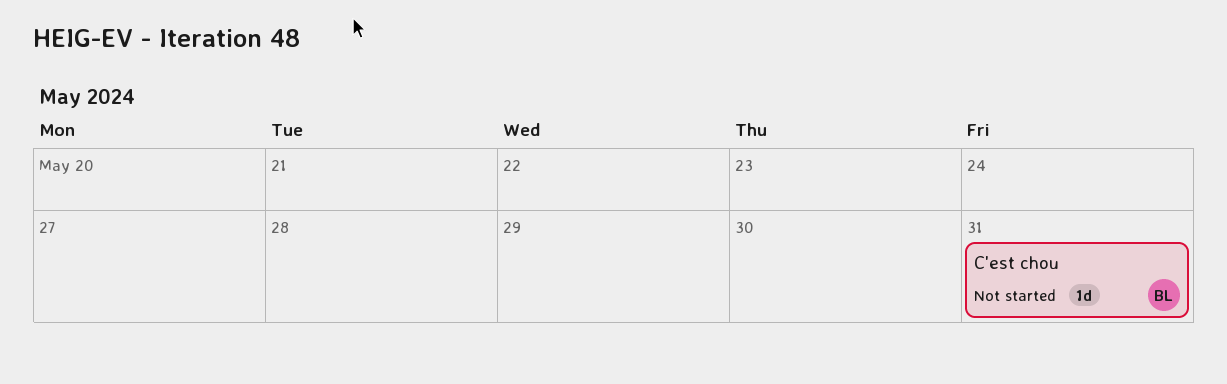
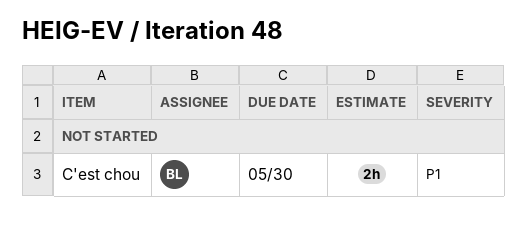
C'est chou, estimate: 1d -> 2h
C'est chou, due: May 31 -> May 30

